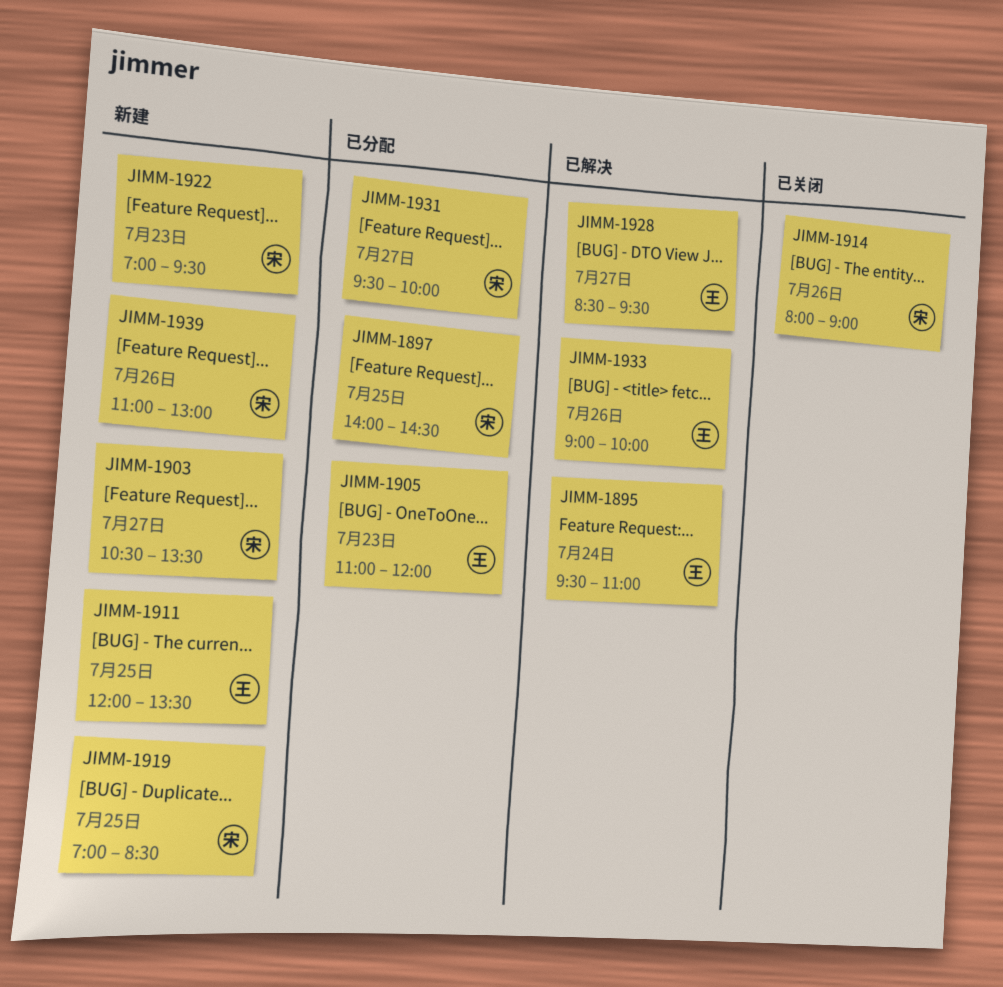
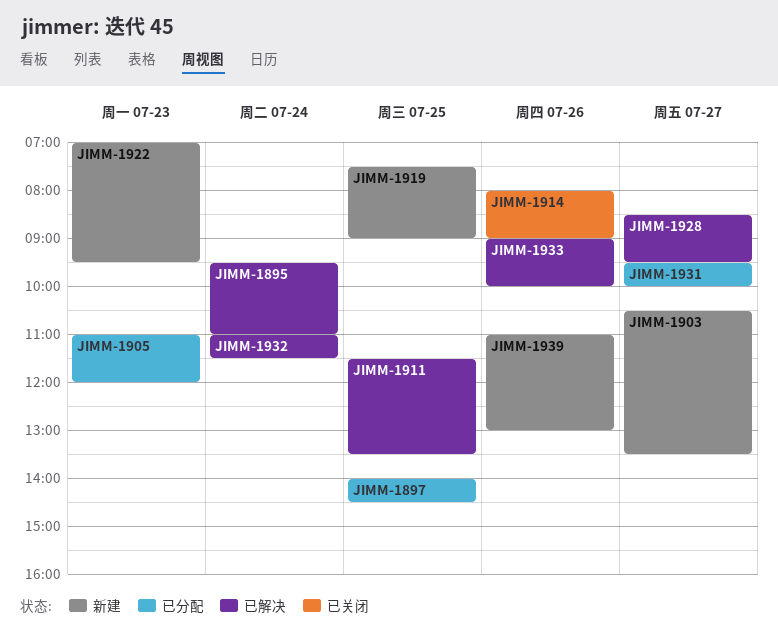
JIMM-1911, status: 新建 -> 已解决
JIMM-1911, begins: 12:00 -> 11:30
JIMM-1919, begins: 07:00 -> 07:30
JIMM-1919, ends: 08:30 -> 09:00
JIMM-1932: none -> present

